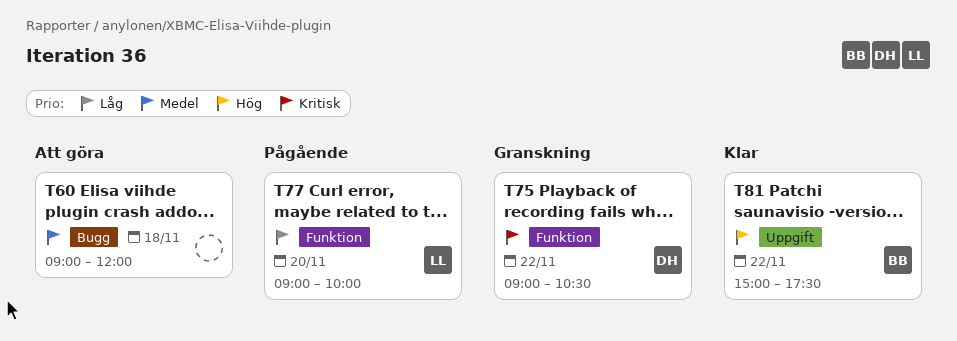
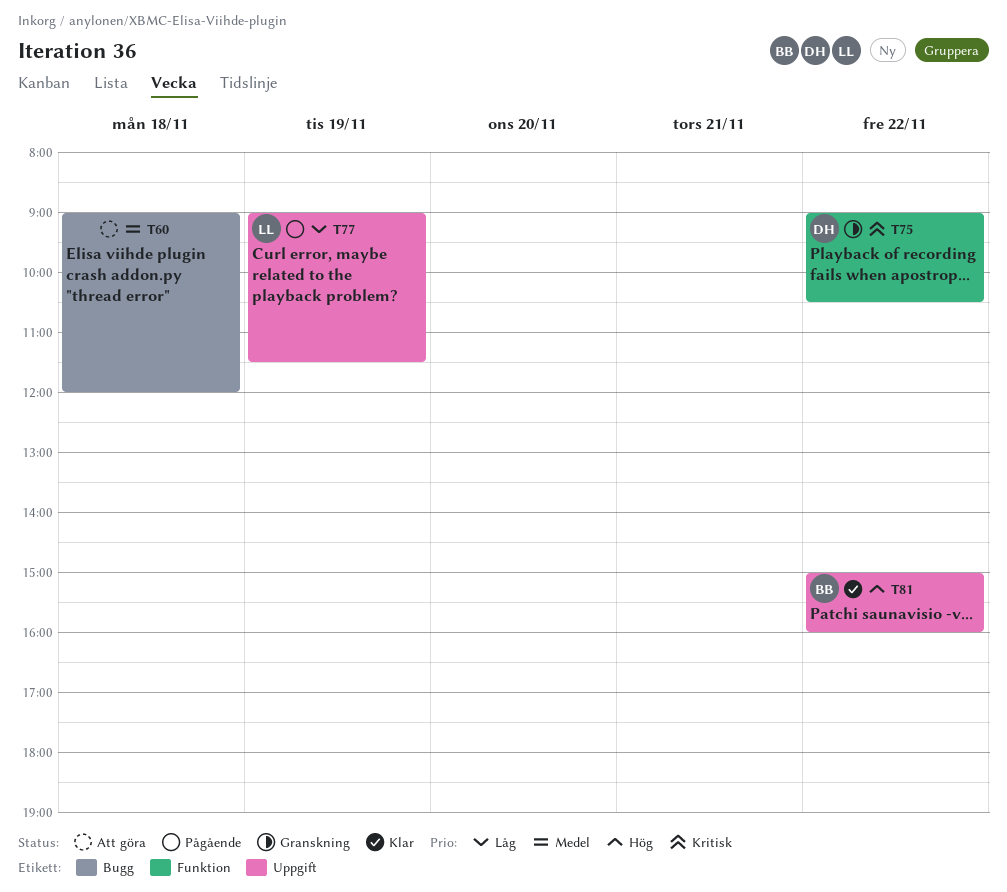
T77, label: Funktion -> Uppgift
T77, day: Nov 20 -> Nov 19
T77, ends: 10:00 -> 11:30
T81, ends: 17:30 -> 16:00

